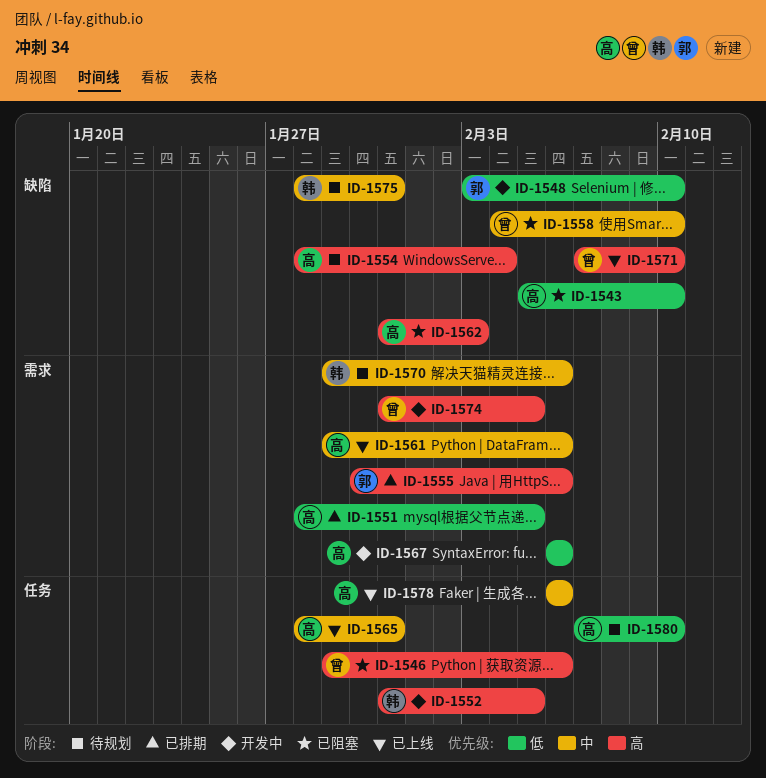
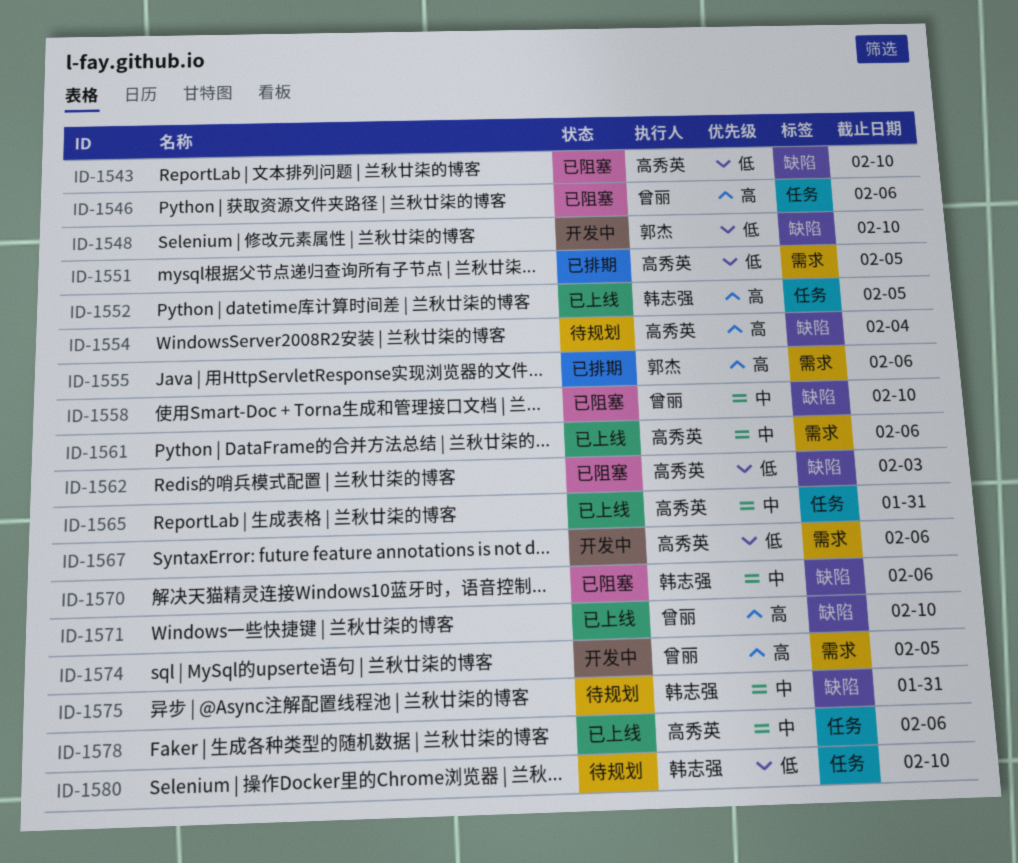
ID-1552, status: 开发中 -> 已上线
ID-1562, priority: 高 -> 低
ID-1570, status: 待规划 -> 已阻塞
ID-1570, label: 需求 -> 缺陷
ID-1580, owner: 高秀英 -> 韩志强

